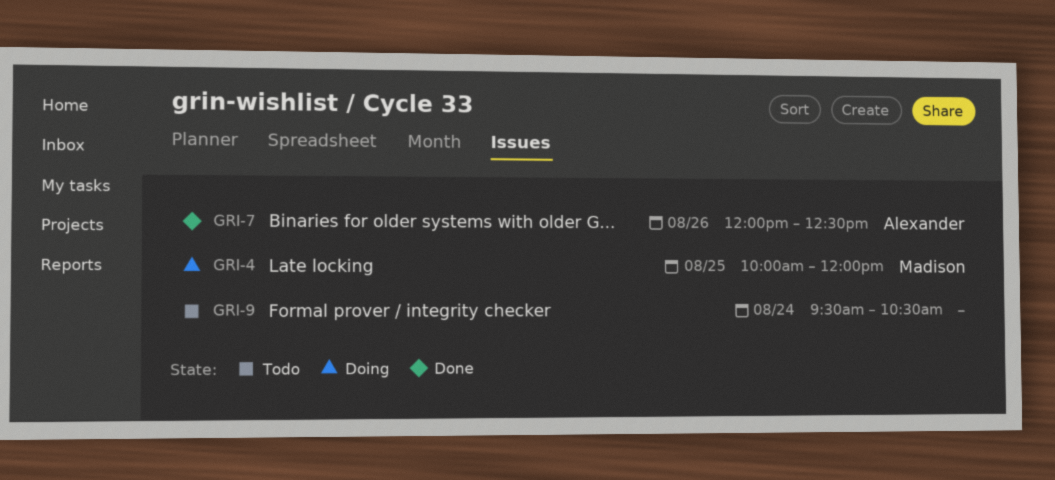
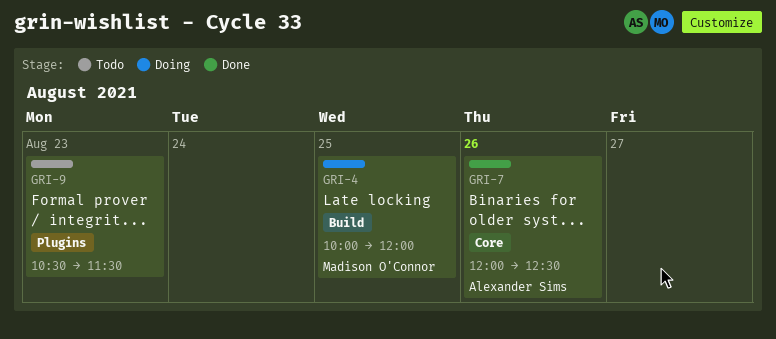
GRI-9, day: Aug 24 -> Aug 23
GRI-9, begins: 09:30 -> 10:30
GRI-9, ends: 10:30 -> 11:30

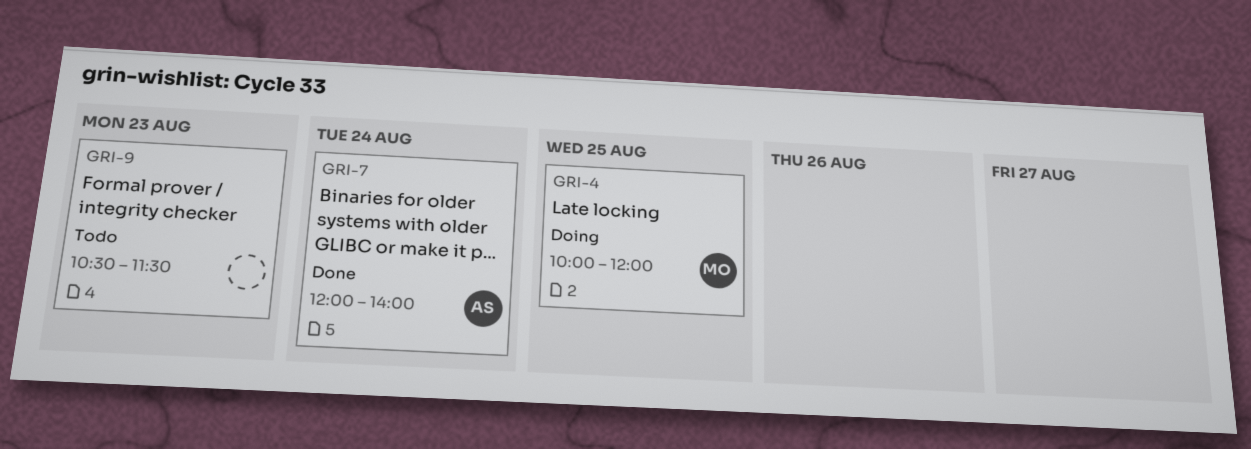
GRI-7, day: Aug 26 -> Aug 24
GRI-7, ends: 12:30 -> 14:00

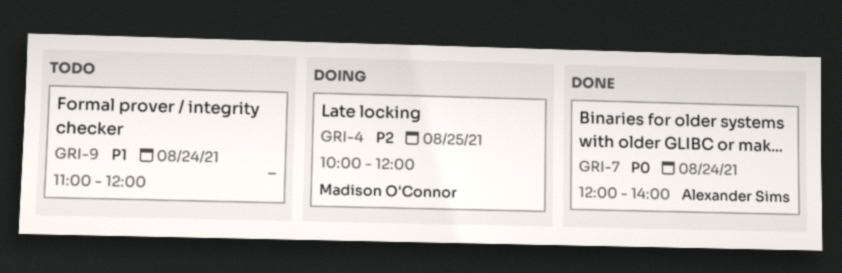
GRI-9, day: Aug 23 -> Aug 24
GRI-9, begins: 10:30 -> 11:00
GRI-9, ends: 11:30 -> 12:00

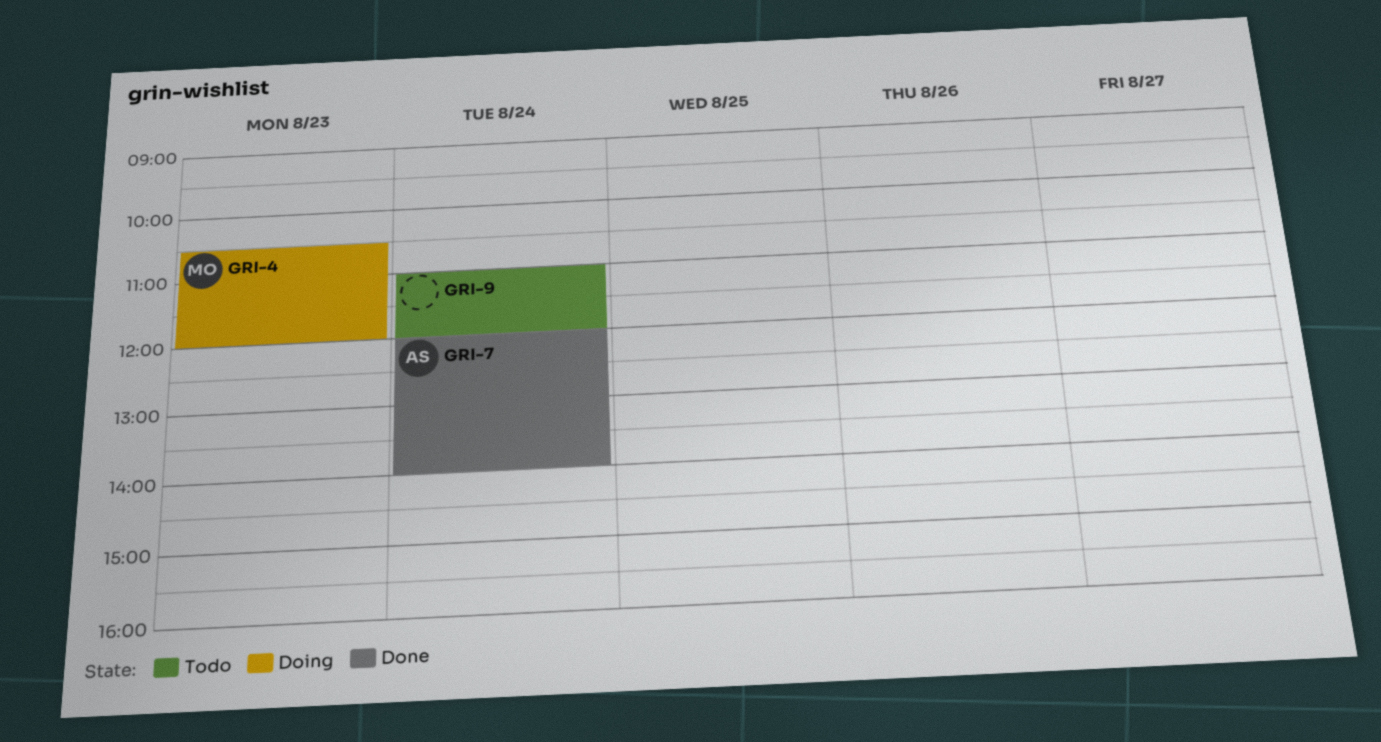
GRI-4, day: Aug 25 -> Aug 23
GRI-4, begins: 10:00 -> 10:30

